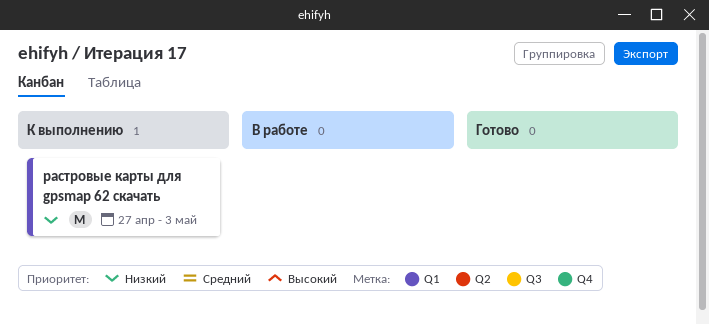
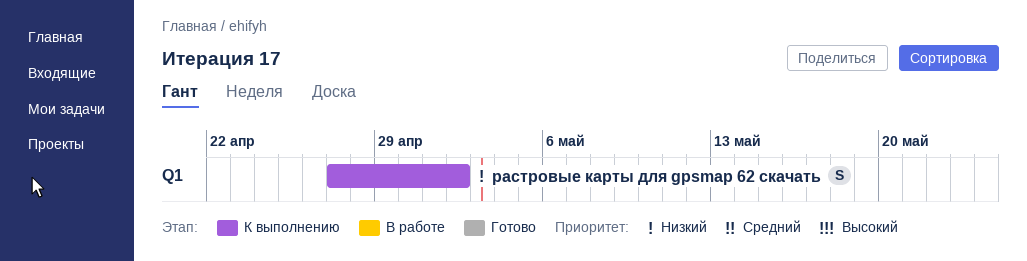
растровые карты для gpsmap 62 скачать, estimate: M -> S
растровые карты для gpsmap 62 скачать, due: May 3 -> May 2

